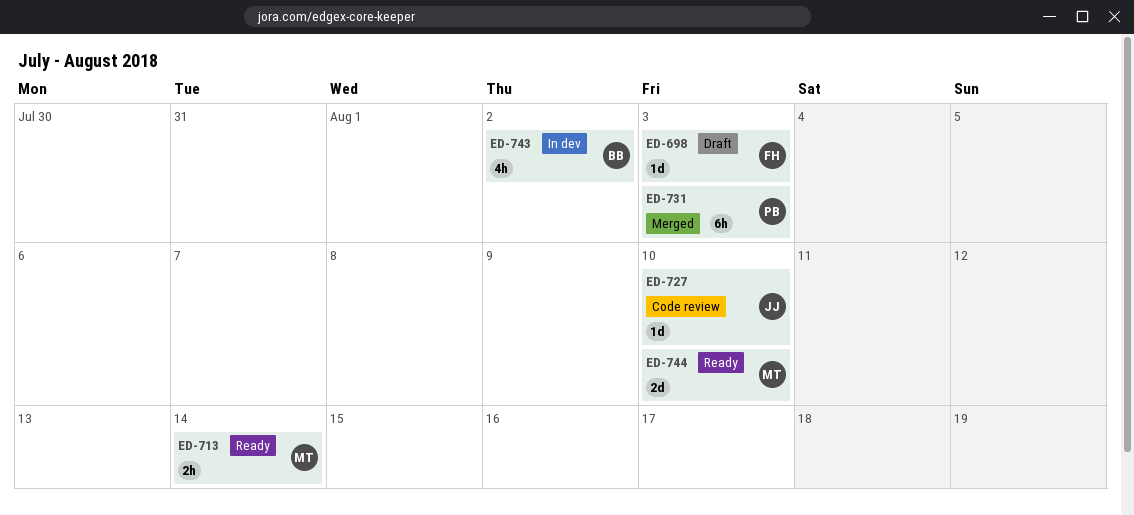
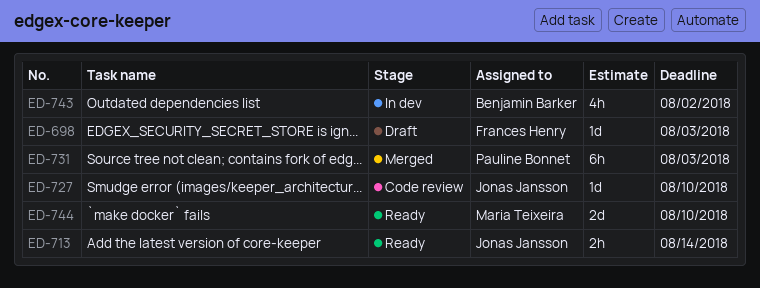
ED-713, owner: Maria Teixeira -> Jonas Jansson

